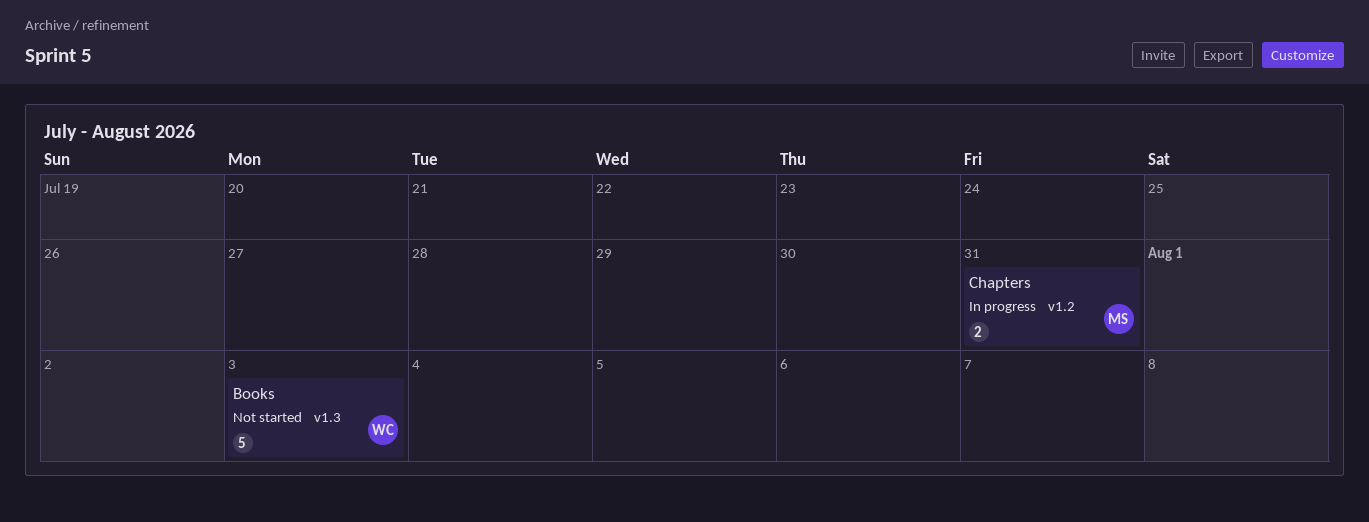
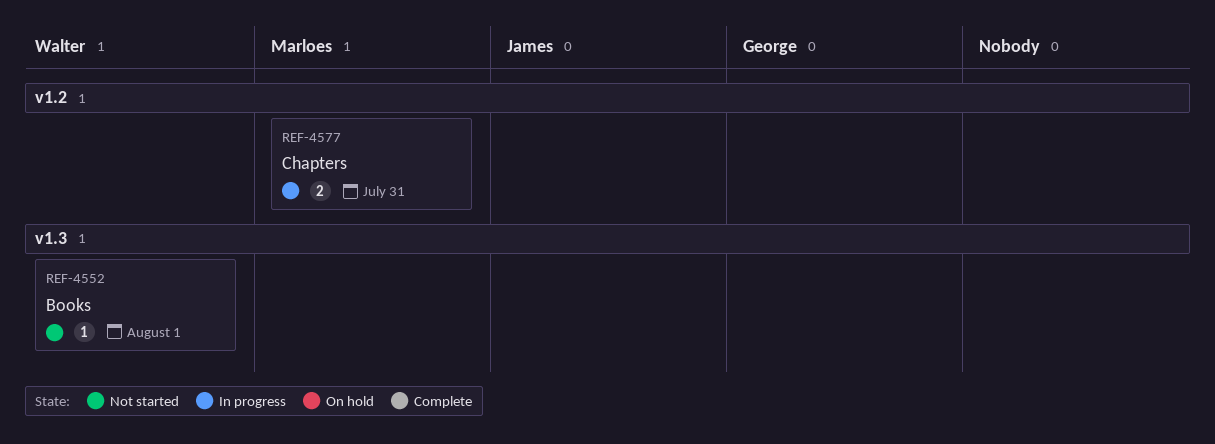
Books, estimate: 5 -> 1
Books, due: Aug 3 -> Aug 1

